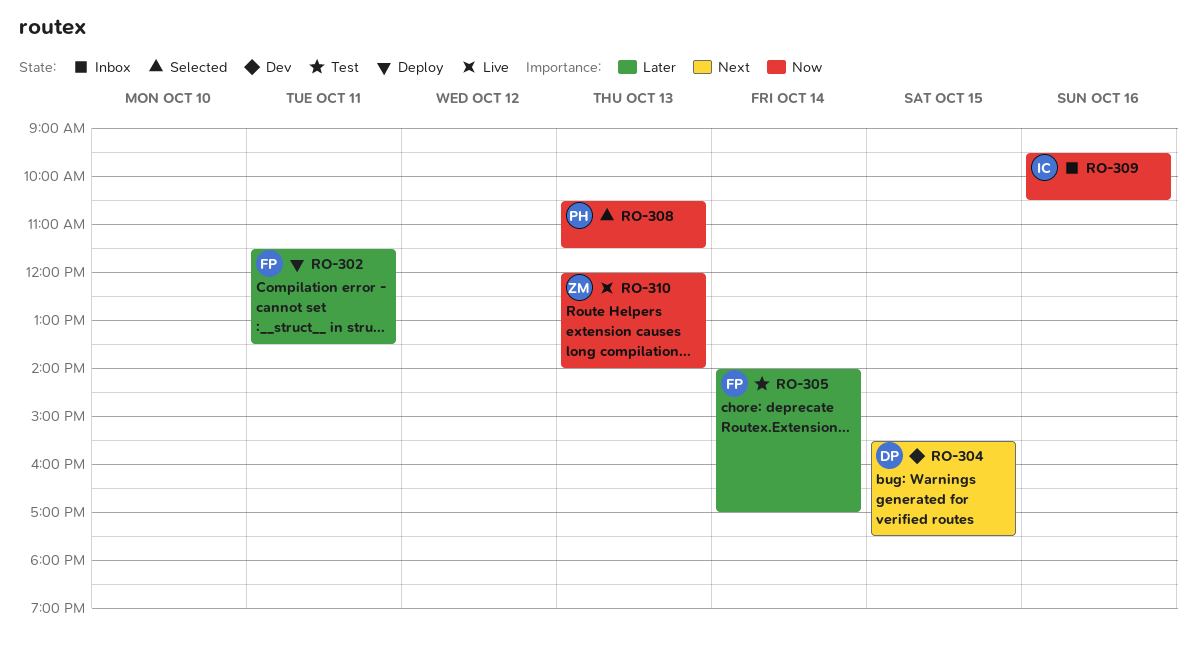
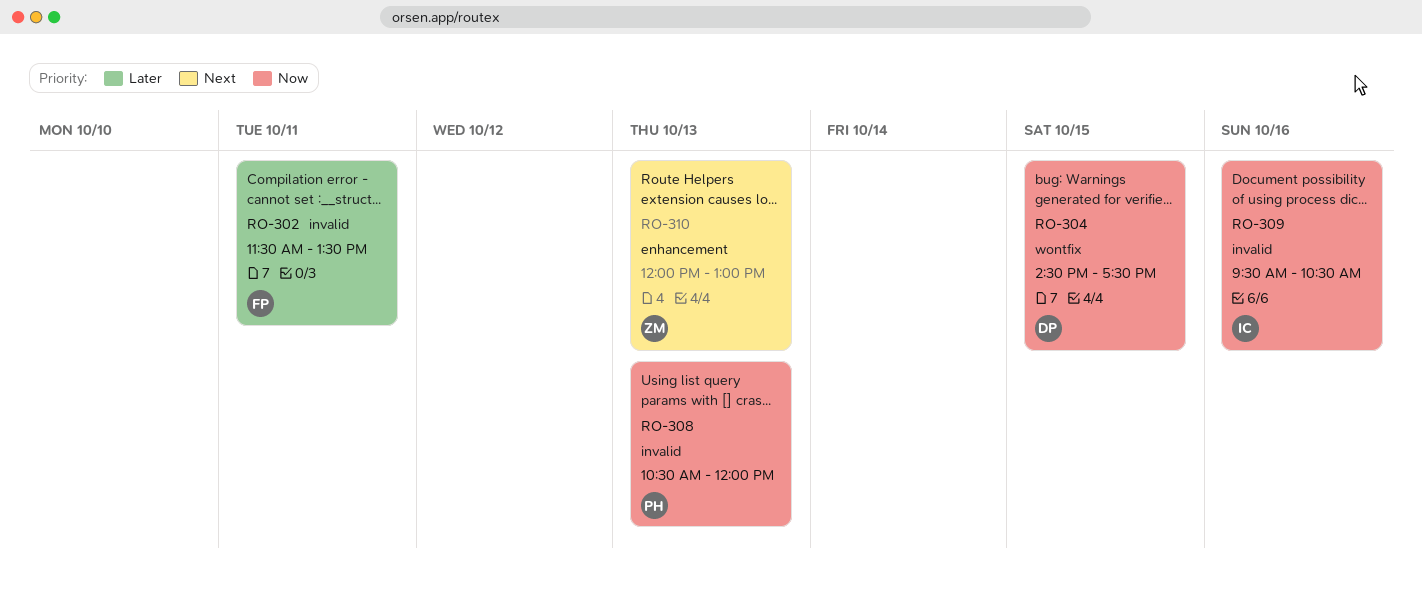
RO-304, priority: Next -> Now
RO-304, begins: 15:30 -> 14:30
RO-305: present -> none
RO-308, ends: 11:30 -> 12:00
RO-310, priority: Now -> Next
RO-310, ends: 14:00 -> 13:00

